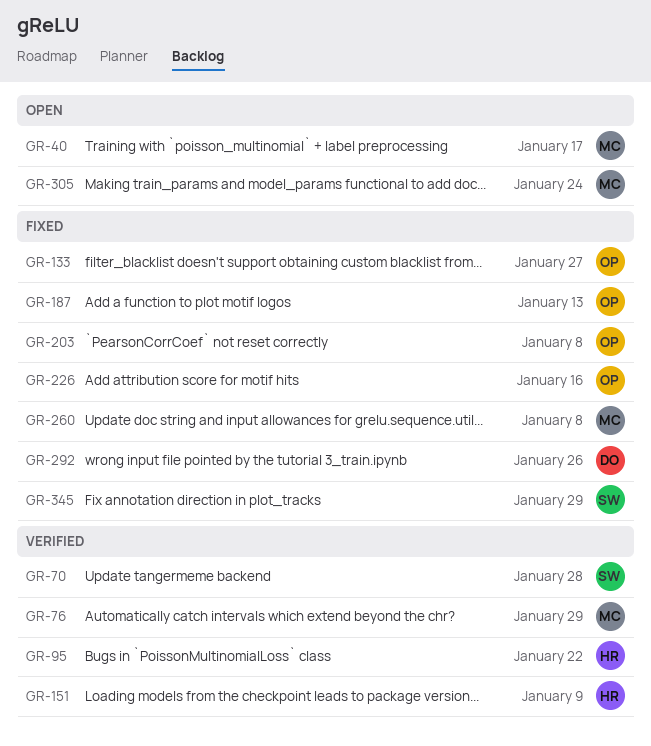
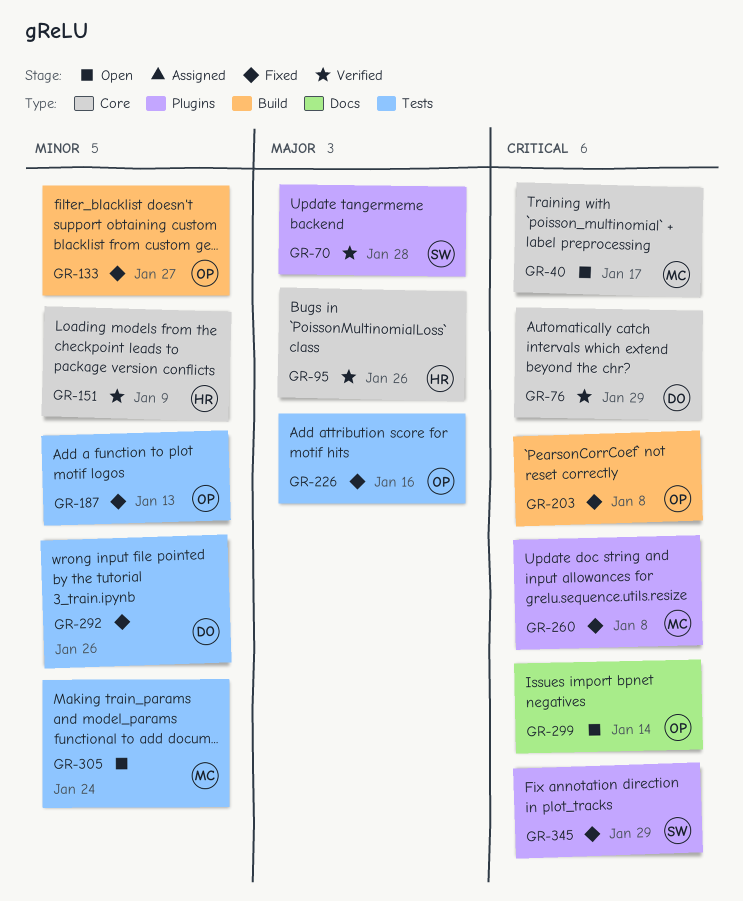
GR-76, owner: MC -> DO
GR-95, due: Jan 22 -> Jan 26
GR-299: none -> present

